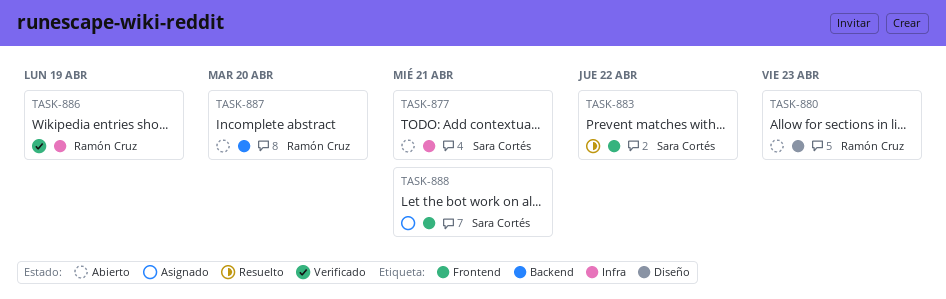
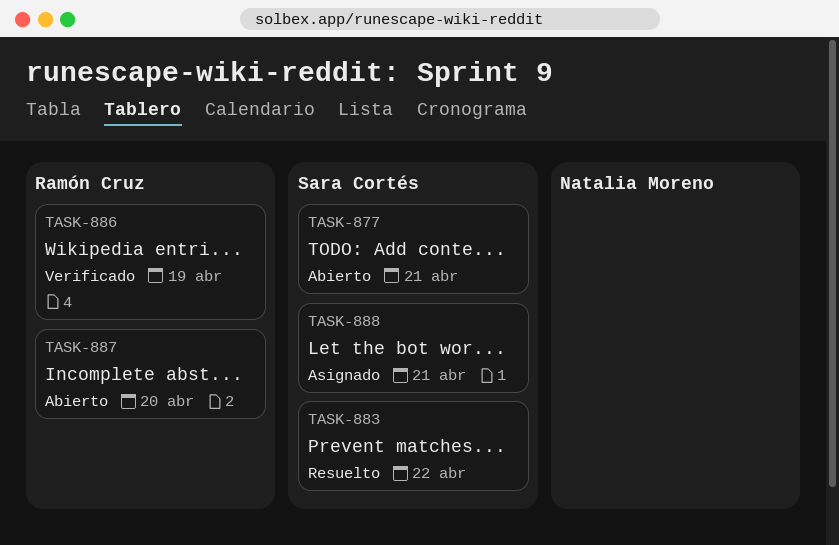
TASK-880: present -> none

